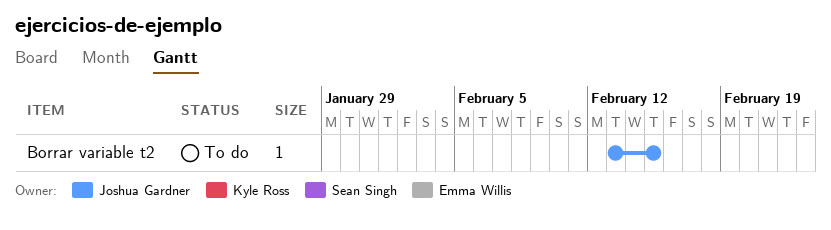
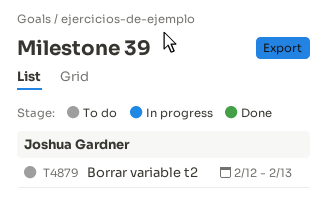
Borrar variable t2, start: Feb 13 -> Feb 12
Borrar variable t2, due: Feb 15 -> Feb 13

